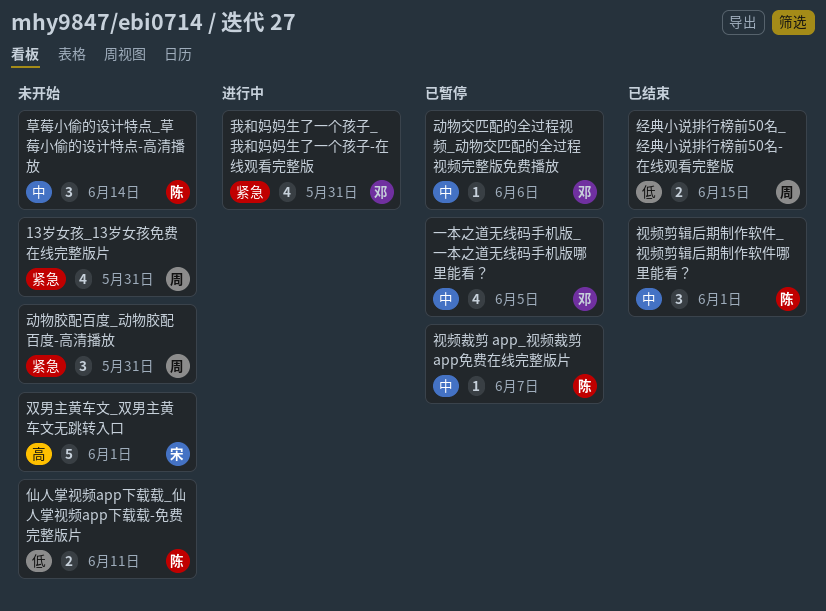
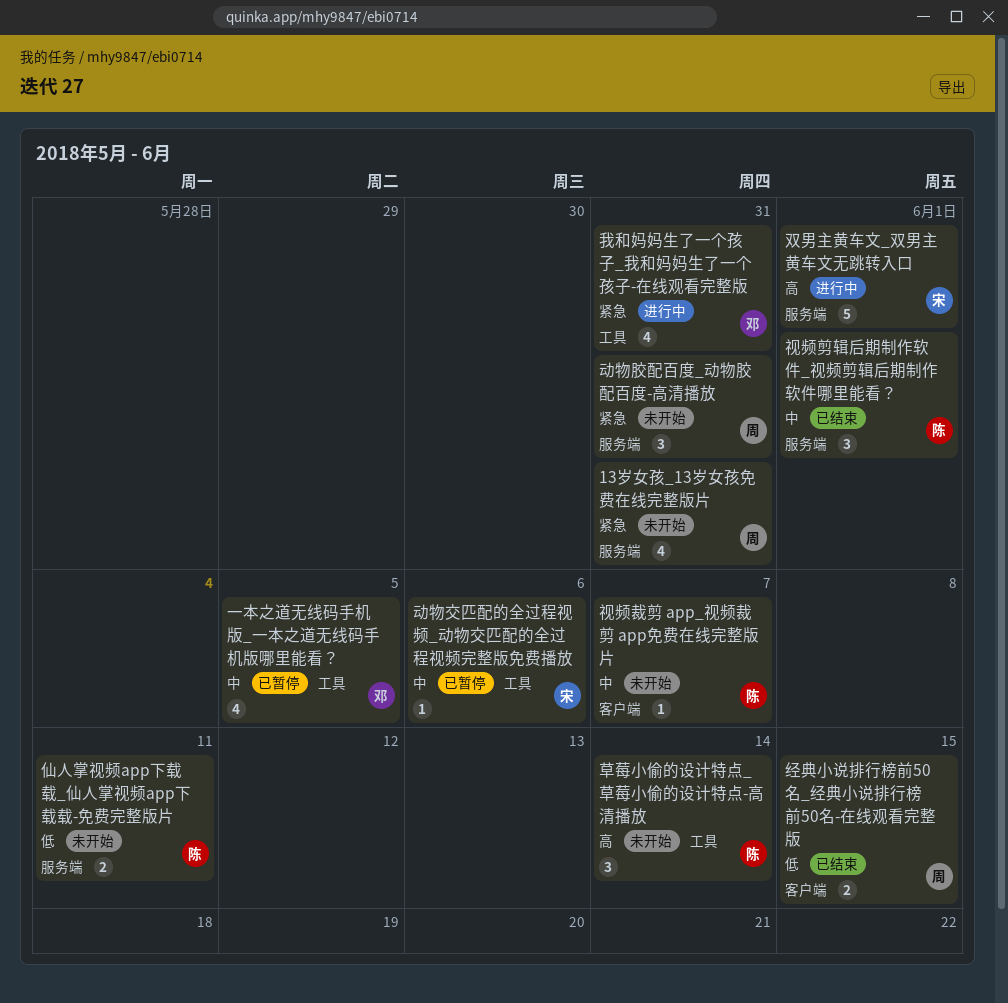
动物交匹配的全过程视频_动物交匹配的全过程视频完整版免费播放, owner: 邓 -> 宋
双男主黄车文_双男主黄车文无跳转入口, status: 未开始 -> 进行中
草莓小偷的设计特点_草莓小偷的设计特点-高清播放, priority: 中 -> 高
视频裁剪 app_视频裁剪 app免费在线完整版片, status: 已暂停 -> 未开始

